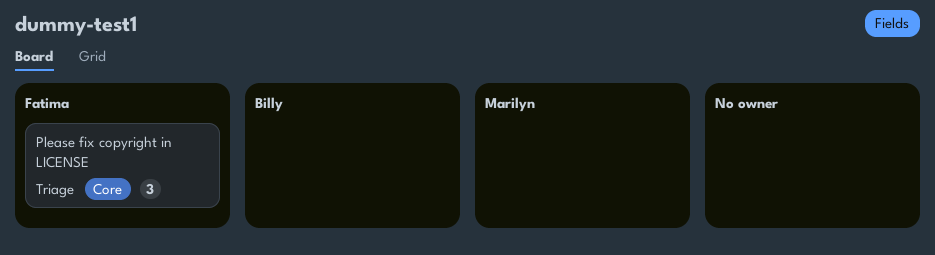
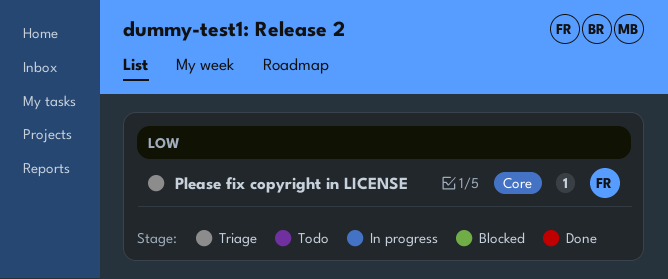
Please fix copyright in LICENSE, estimate: 3 -> 1

